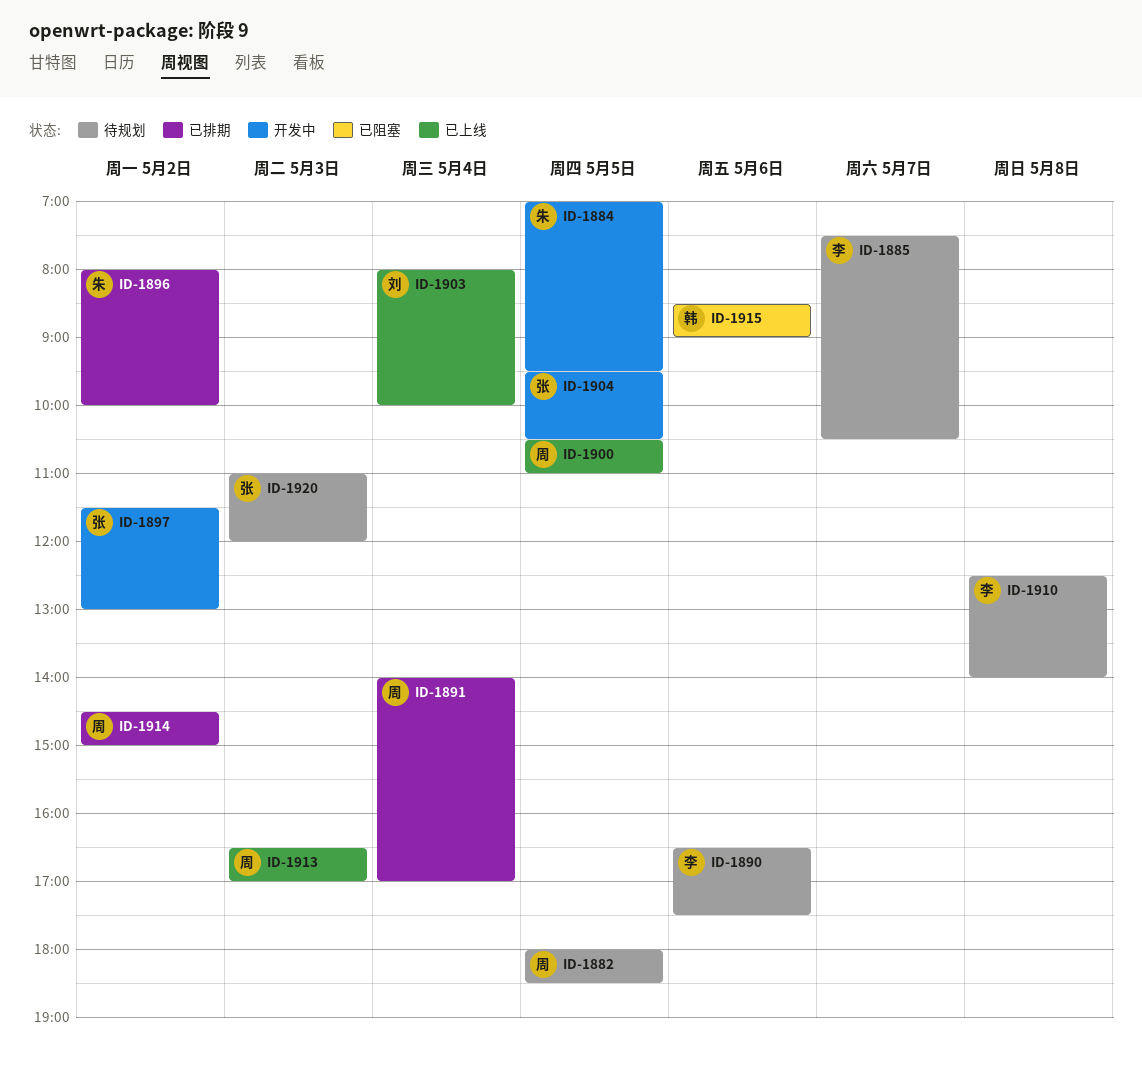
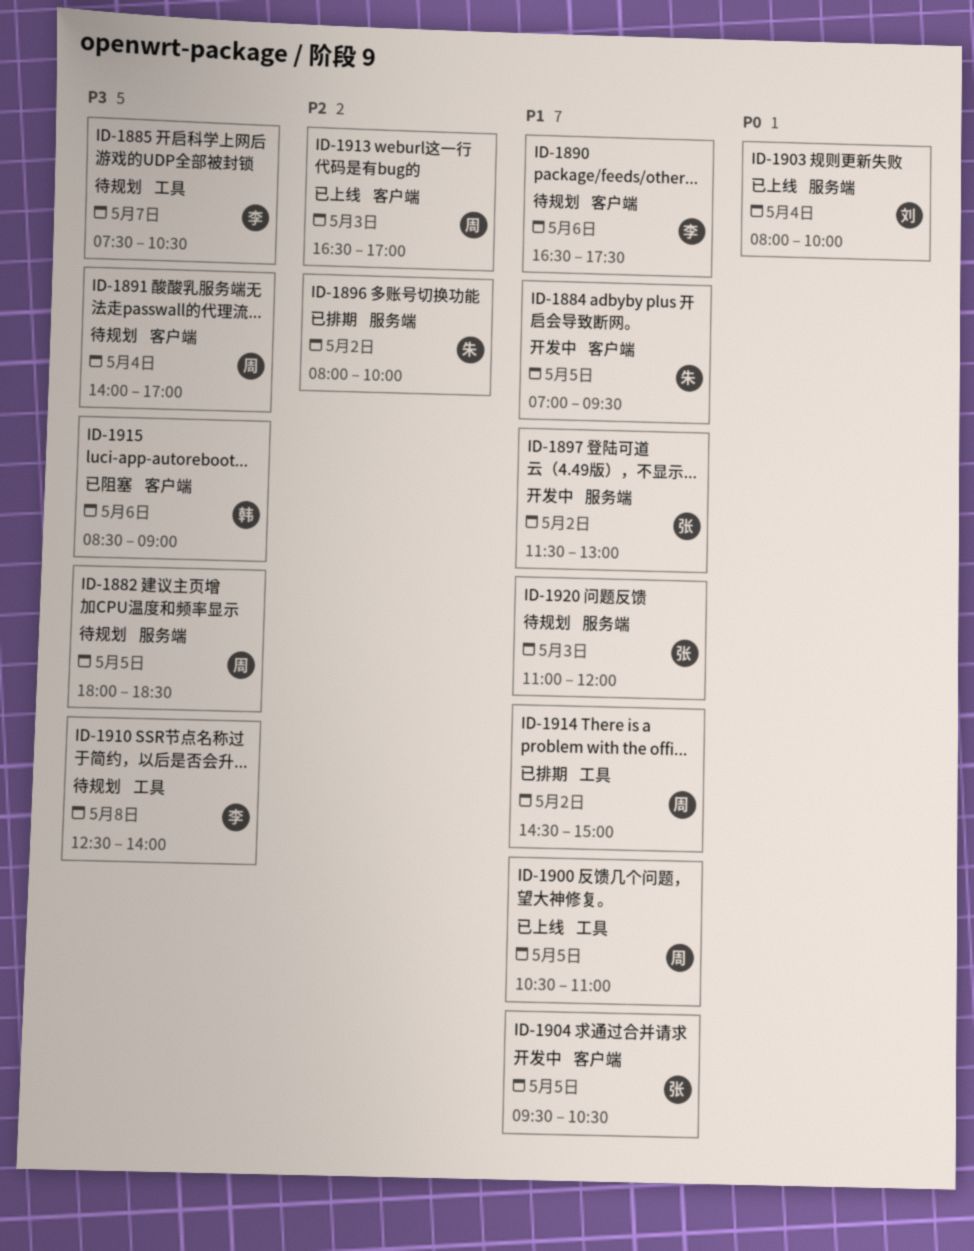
ID-1891, status: 已排期 -> 待规划

